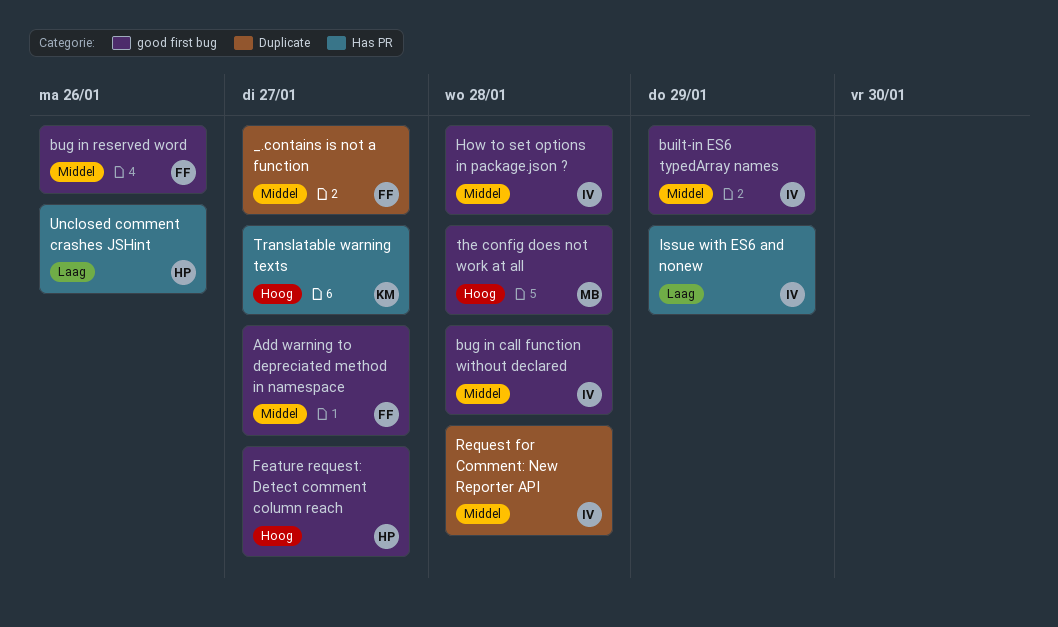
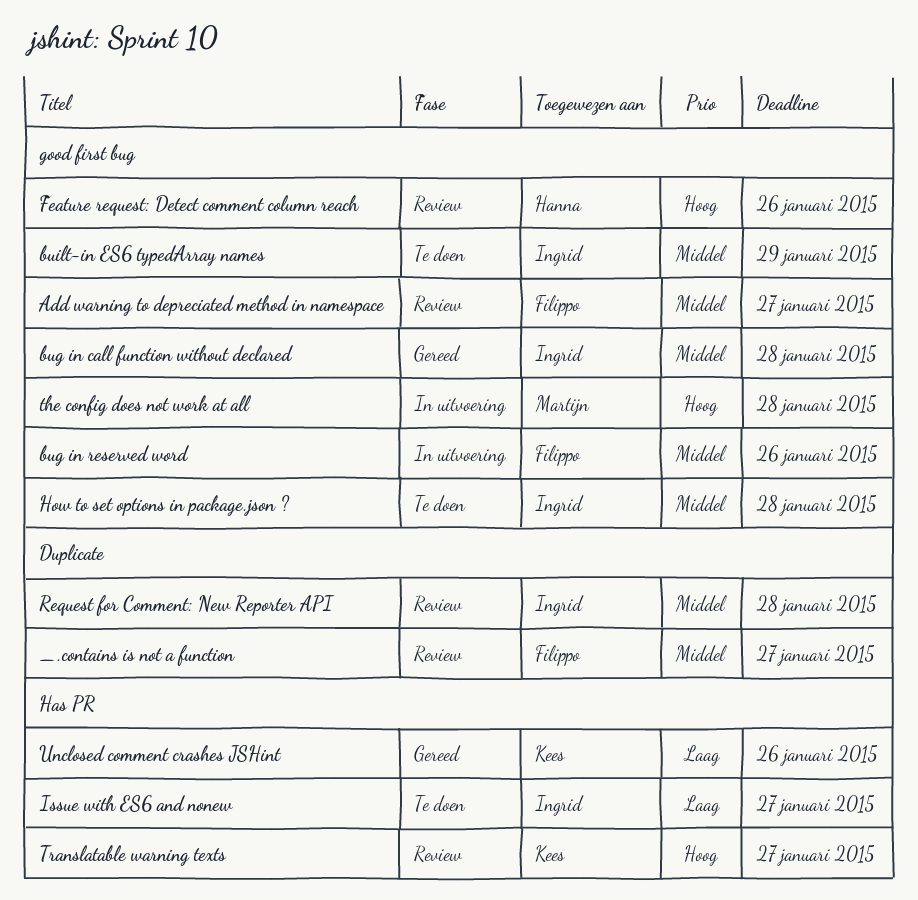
Feature request: Detect comment column reach, due: Jan 27 -> Jan 26
Issue with ES6 and nonew, due: Jan 29 -> Jan 27
Unclosed comment crashes JSHint, owner: Hanna -> Kees

